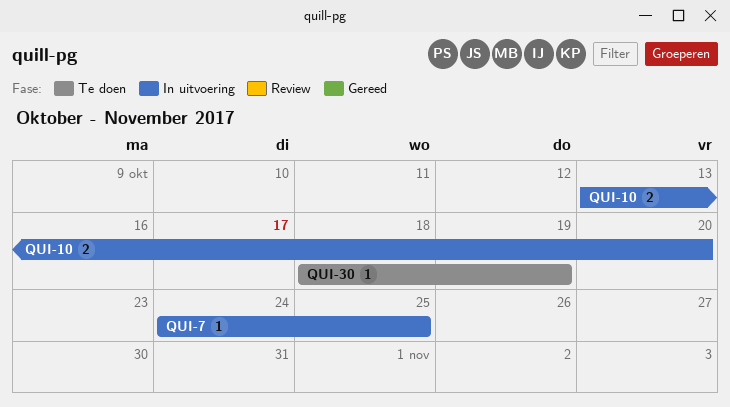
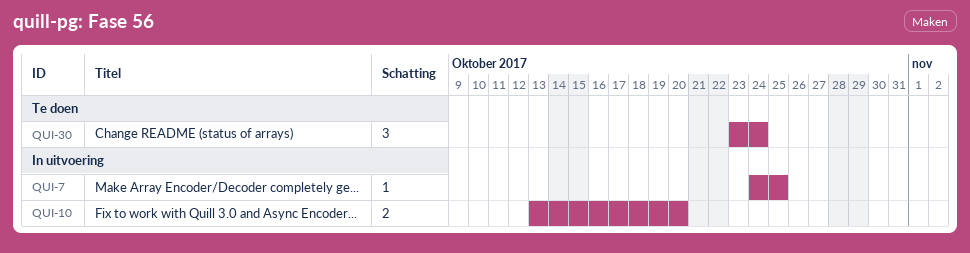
QUI-30, estimate: 1 -> 3
QUI-30, start: Oct 18 -> Oct 23
QUI-30, due: Oct 19 -> Oct 24

